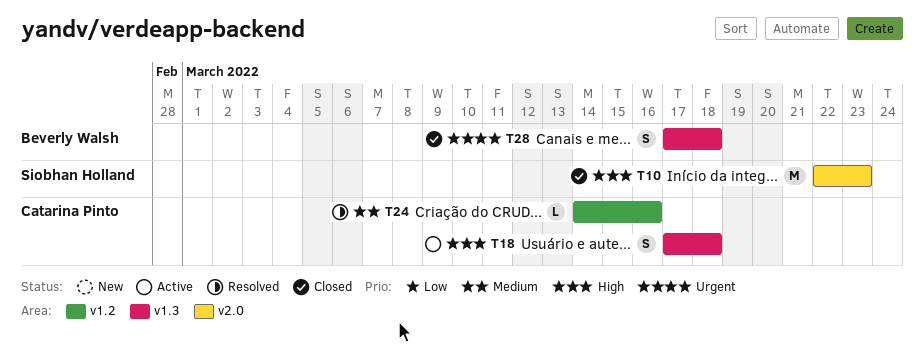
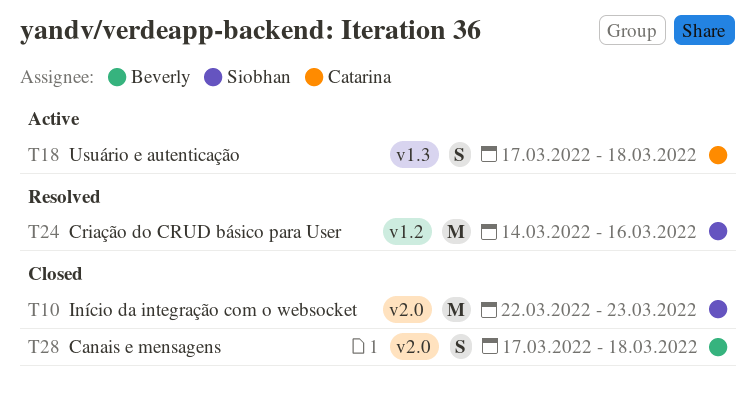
T24, owner: Catarina Pinto -> Siobhan Holland
T24, estimate: L -> M
T28, label: v1.3 -> v2.0

